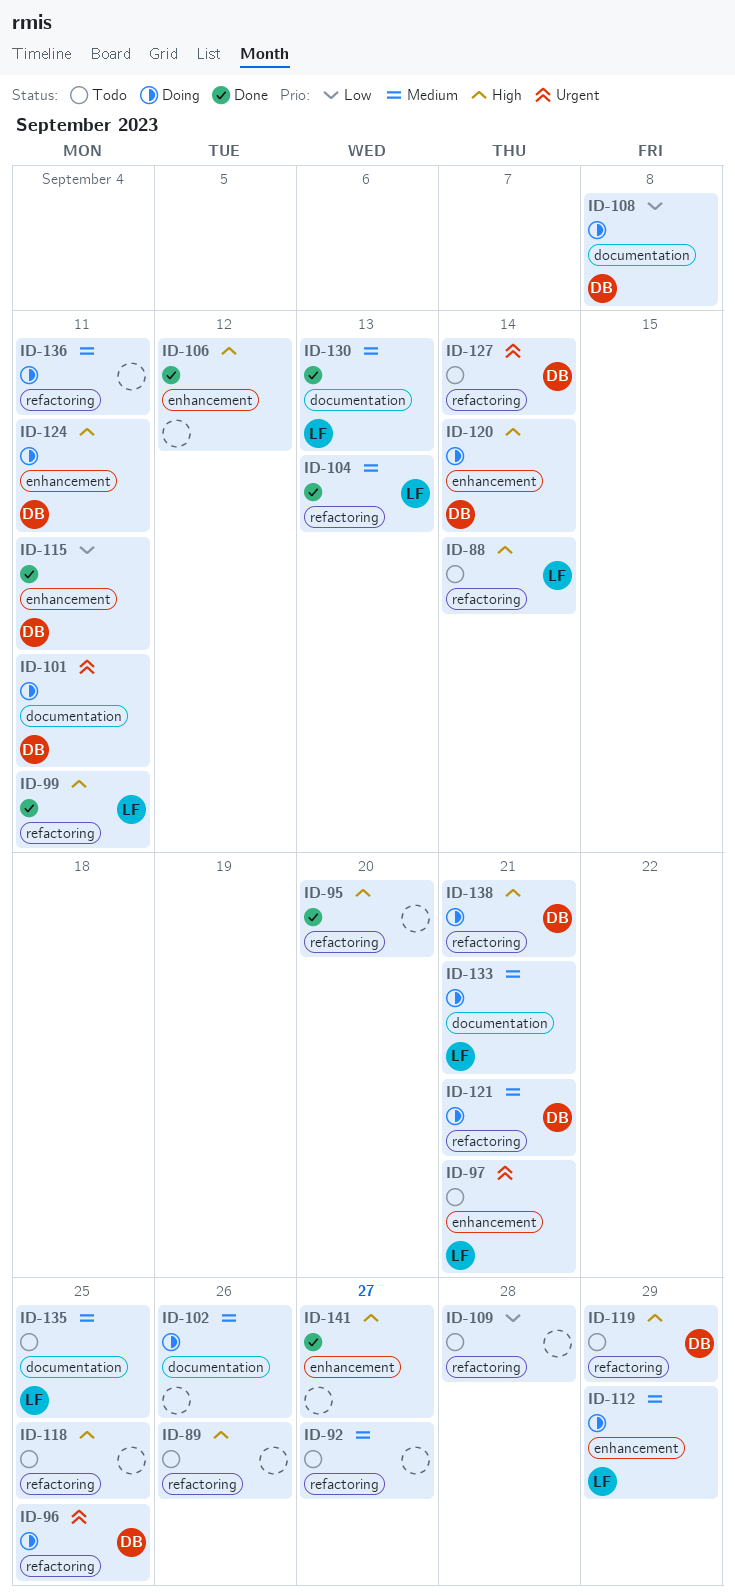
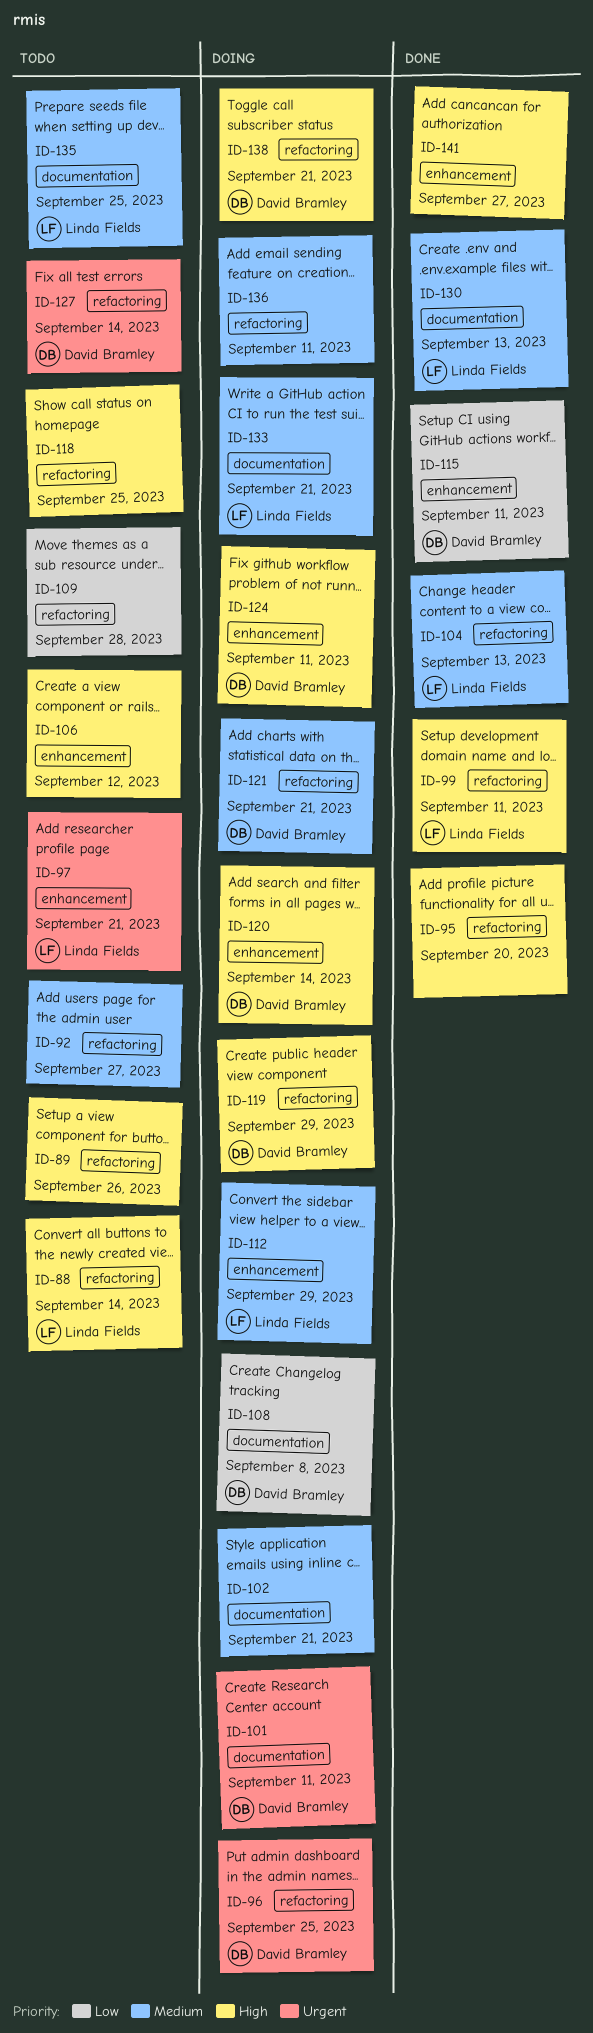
ID-102, due: Sep 26 -> Sep 21
ID-106, status: Done -> Todo
ID-119, status: Todo -> Doing

